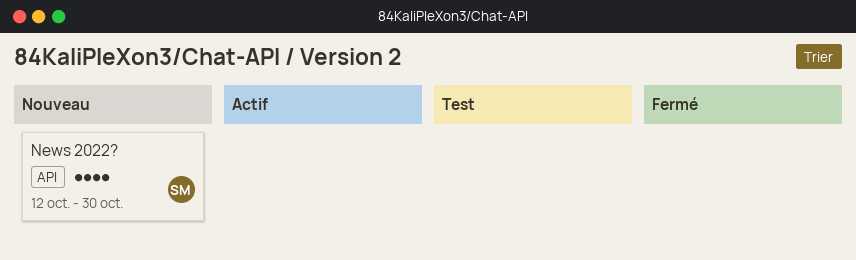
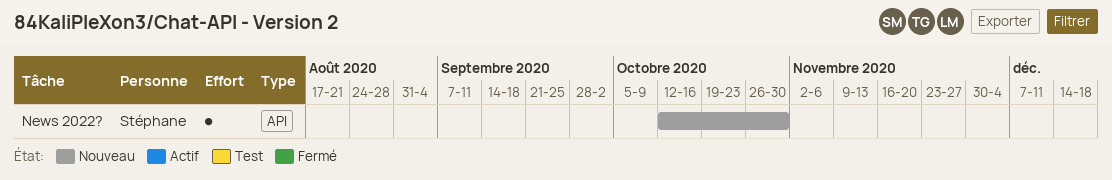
News 2022?, estimate: 4 -> 1

